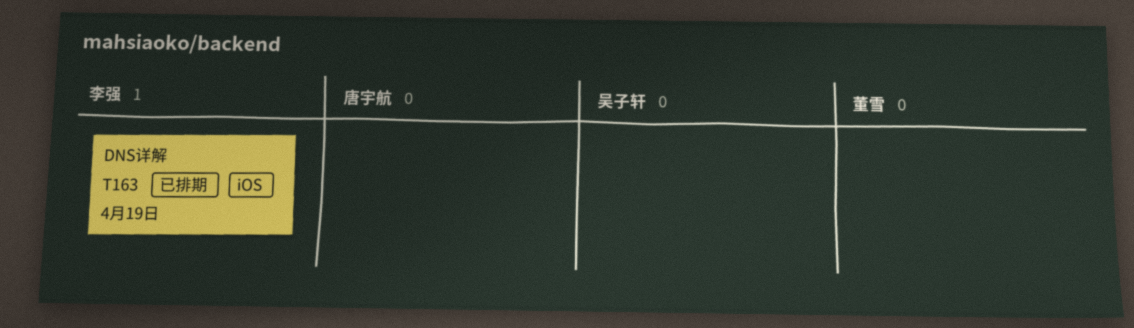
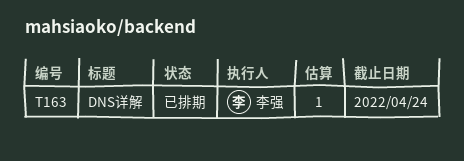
T163, due: Apr 19 -> Apr 24

